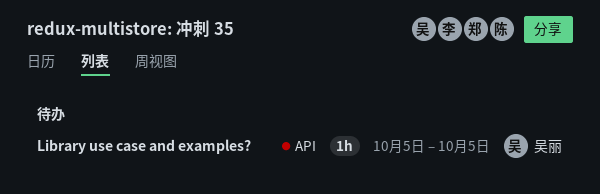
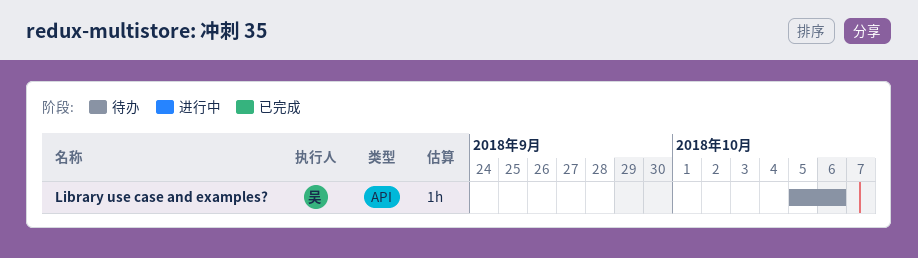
Library use case and examples?, due: Oct 5 -> Oct 6

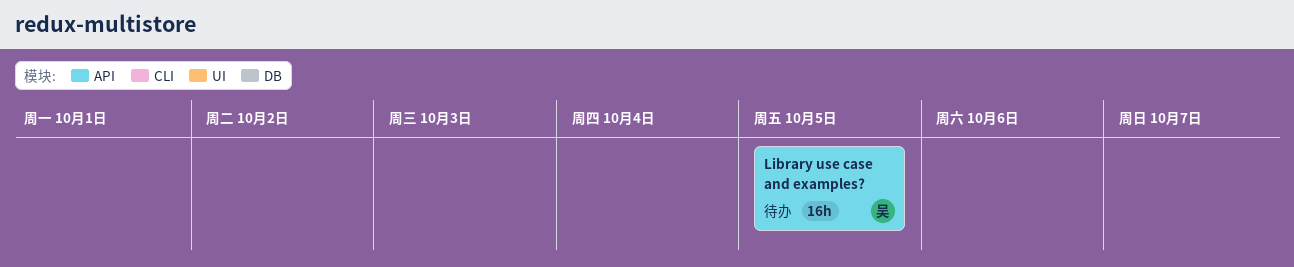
Library use case and examples?, estimate: 1h -> 16h
Library use case and examples?, due: Oct 6 -> Oct 5

